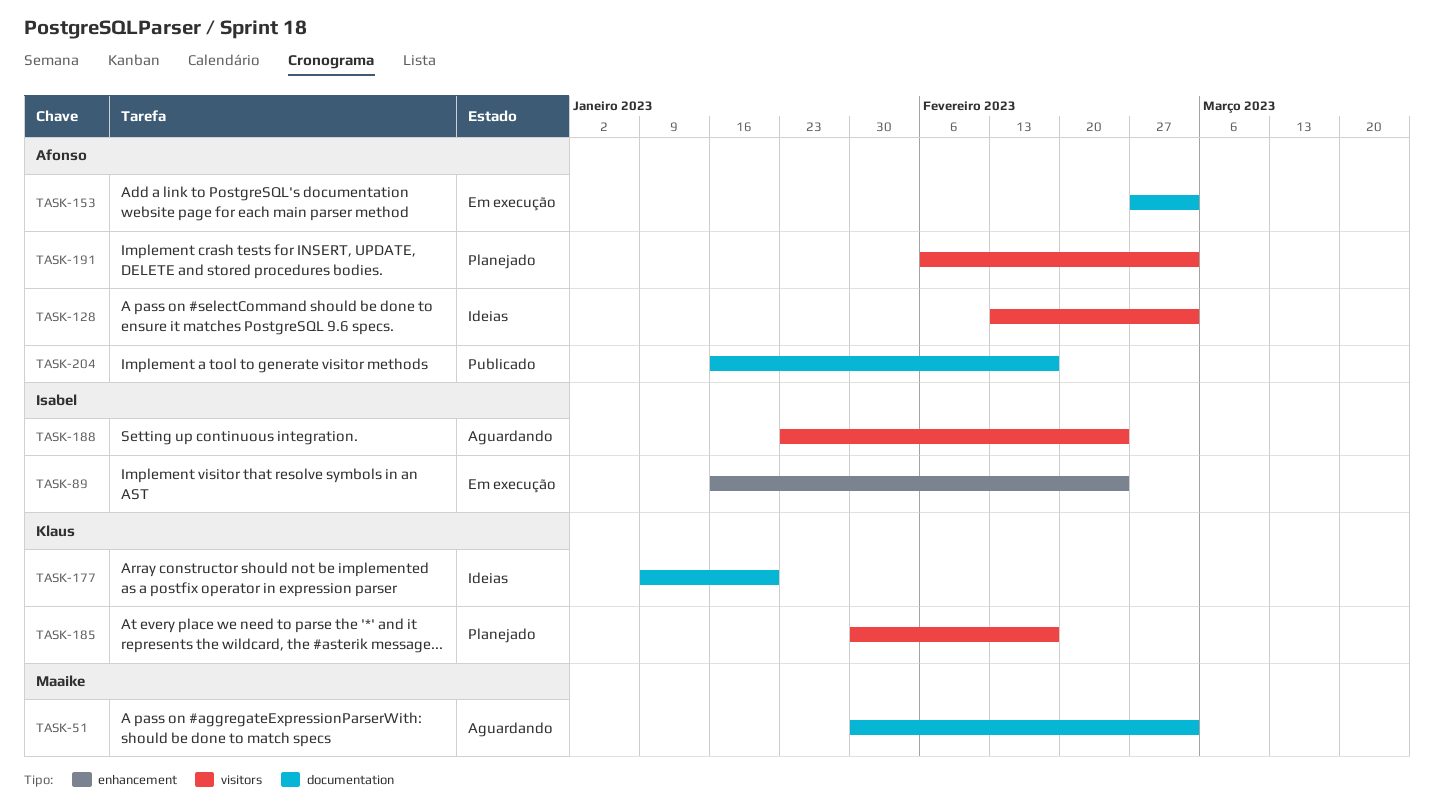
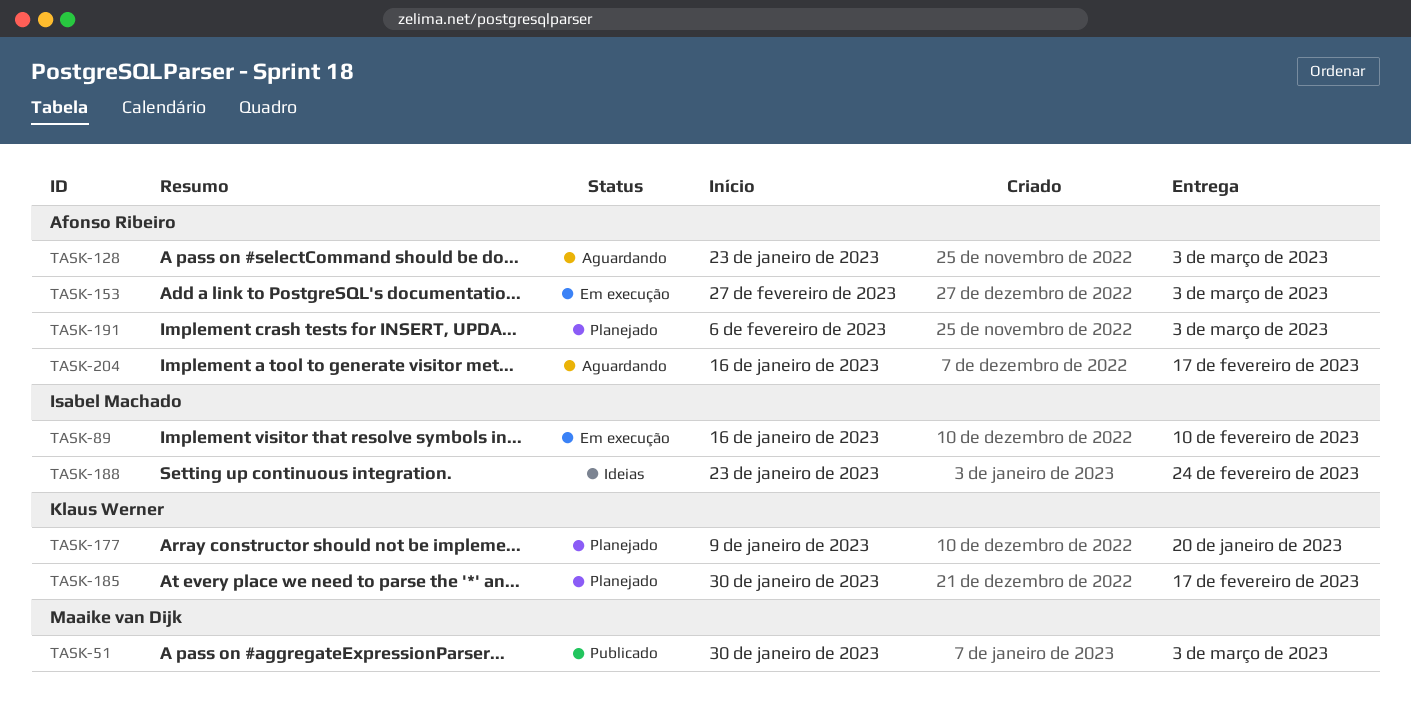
TASK-51, status: Aguardando -> Publicado
TASK-89, due: Feb 24 -> Feb 10
TASK-128, status: Ideias -> Aguardando
TASK-128, start: Feb 13 -> Jan 23
TASK-177, status: Ideias -> Planejado
TASK-188, status: Aguardando -> Ideias
TASK-204, status: Publicado -> Aguardando

